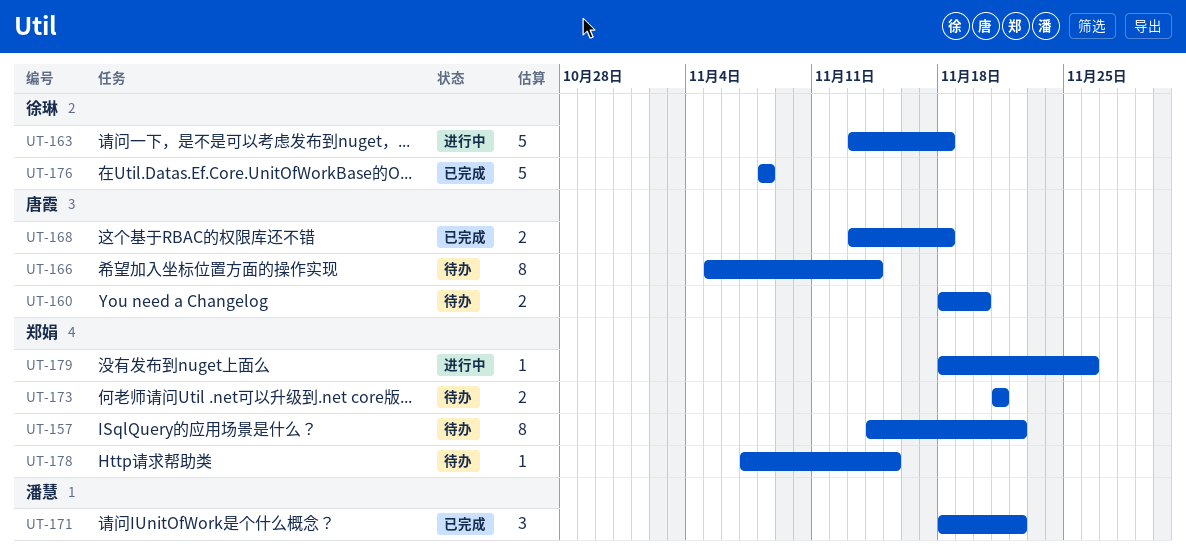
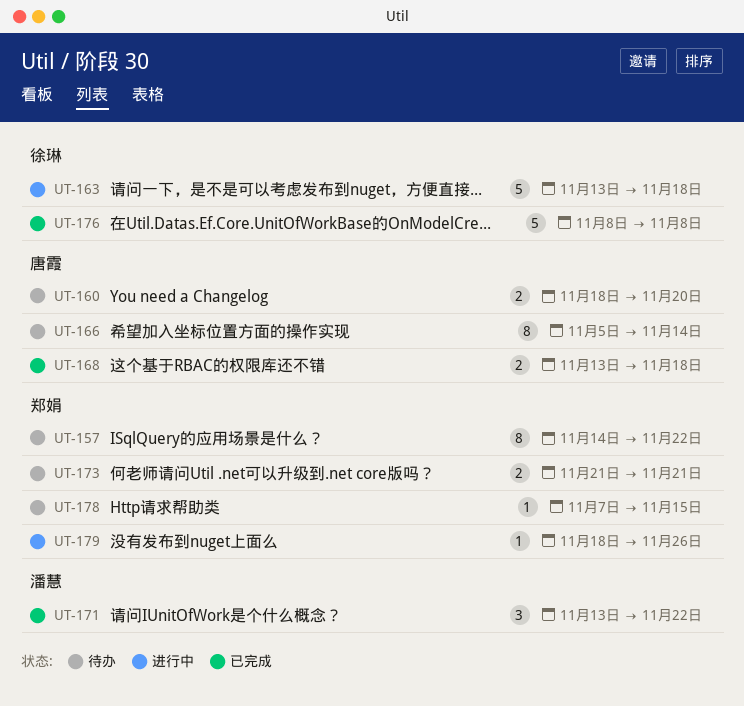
UT-171, start: Nov 18 -> Nov 13

